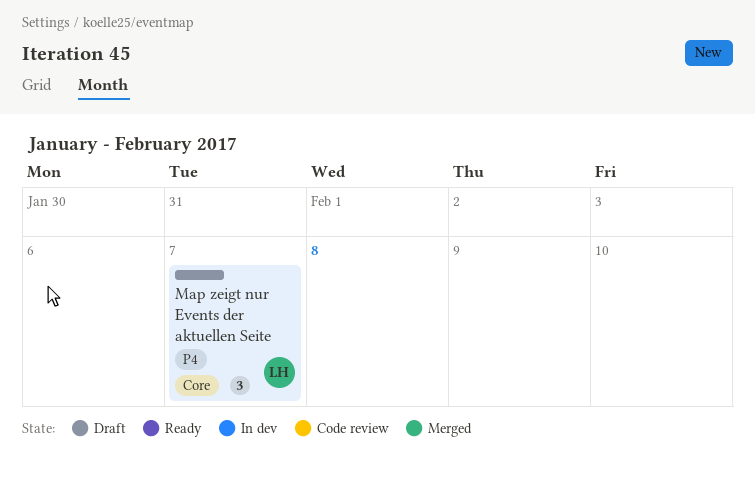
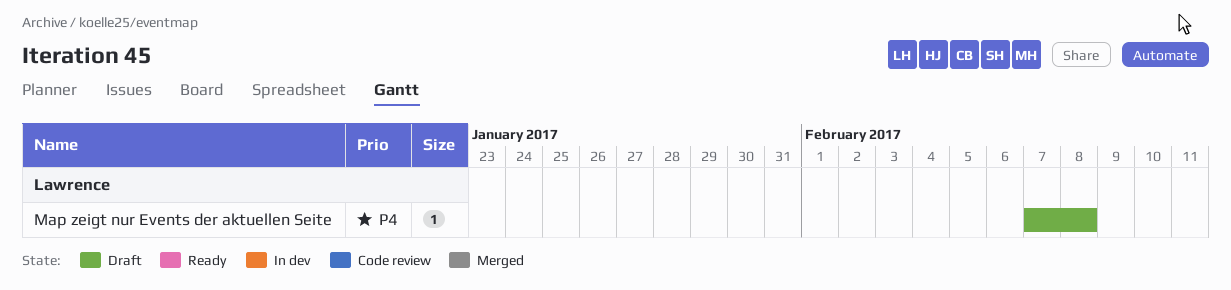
Map zeigt nur Events der aktuellen Seite, estimate: 3 -> 1
Map zeigt nur Events der aktuellen Seite, due: Feb 7 -> Feb 8

